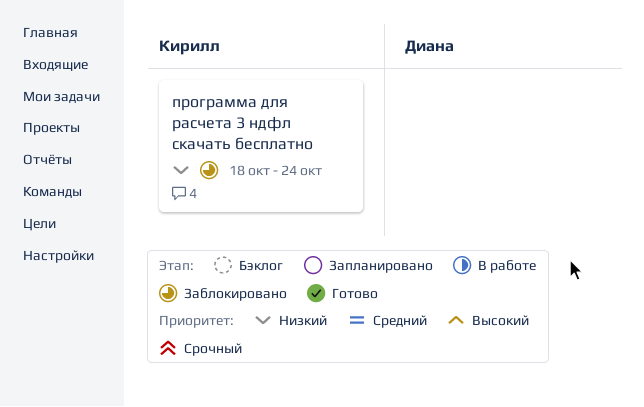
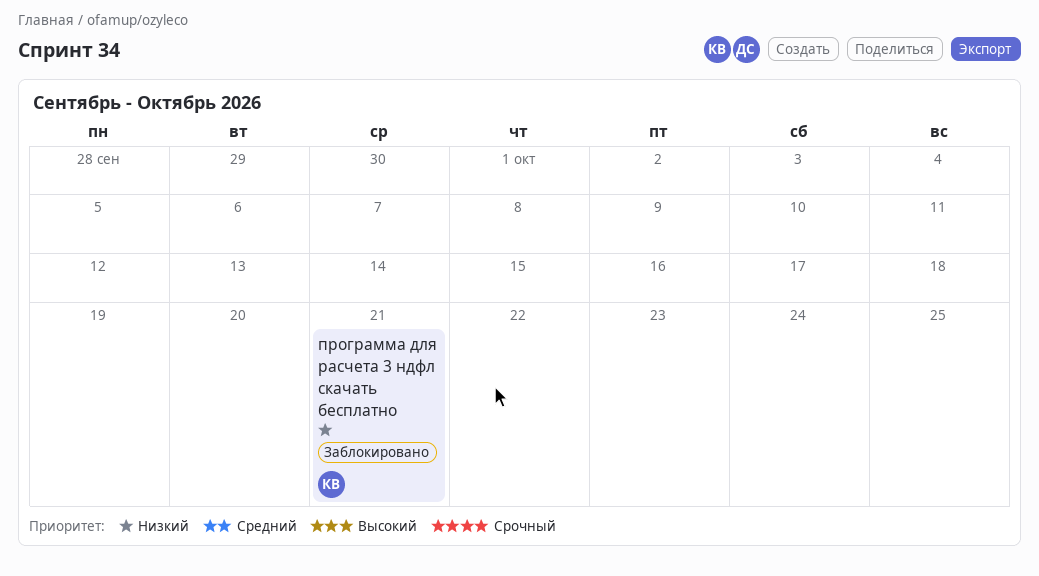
программа для расчета 3 ндфл скачать бесплатно, due: Oct 24 -> Oct 21

